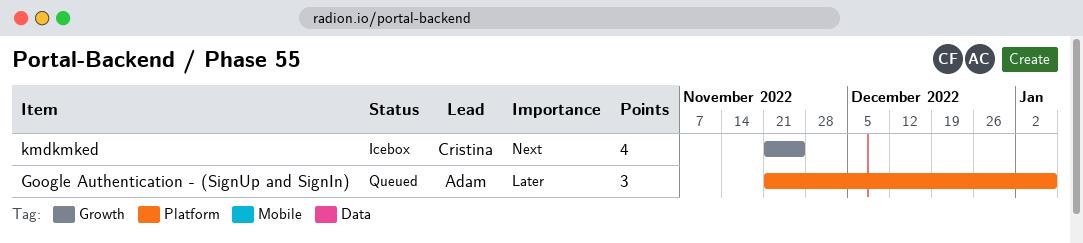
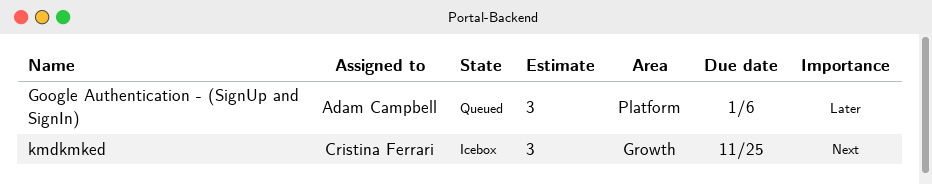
kmdkmked, estimate: 4 -> 3

